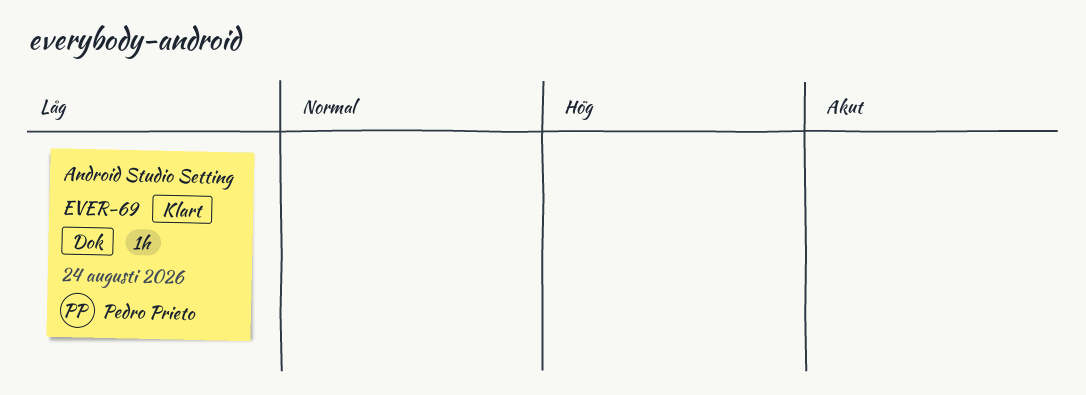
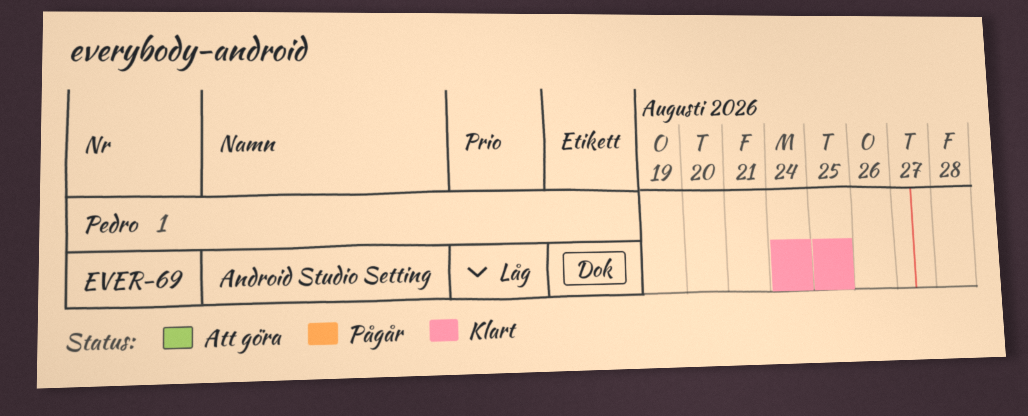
EVER-69, due: Aug 24 -> Aug 25

